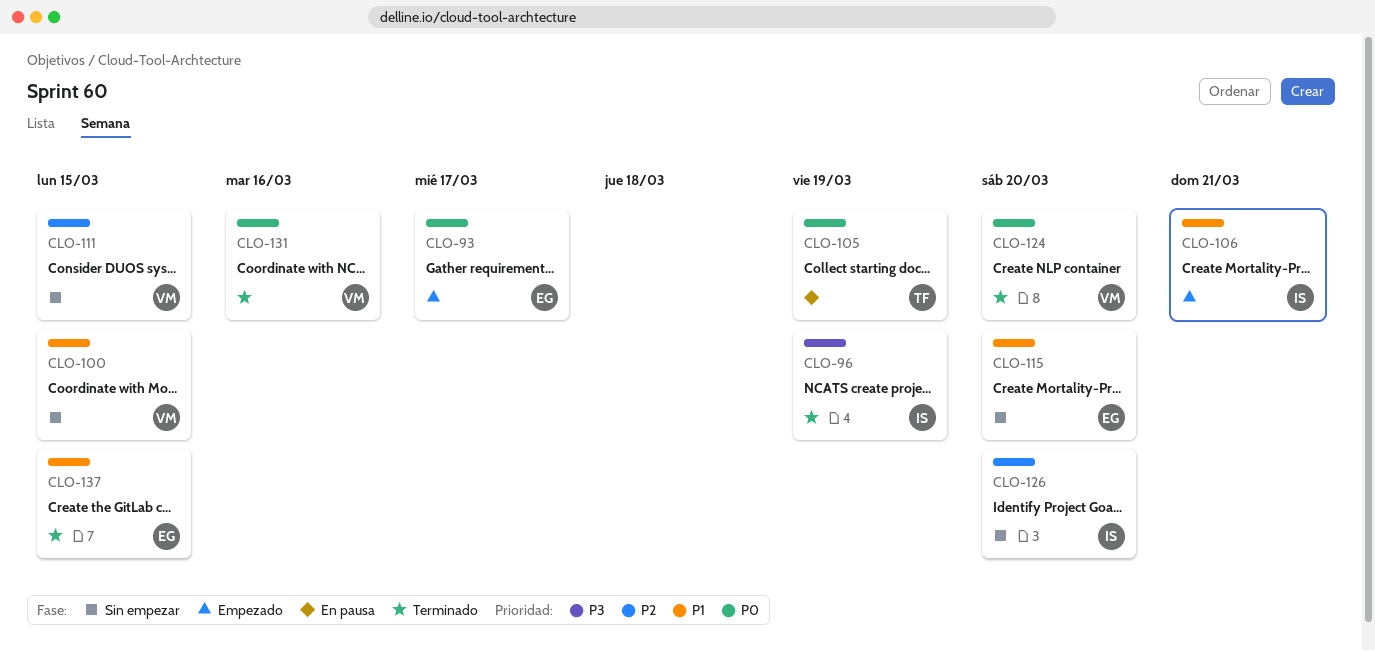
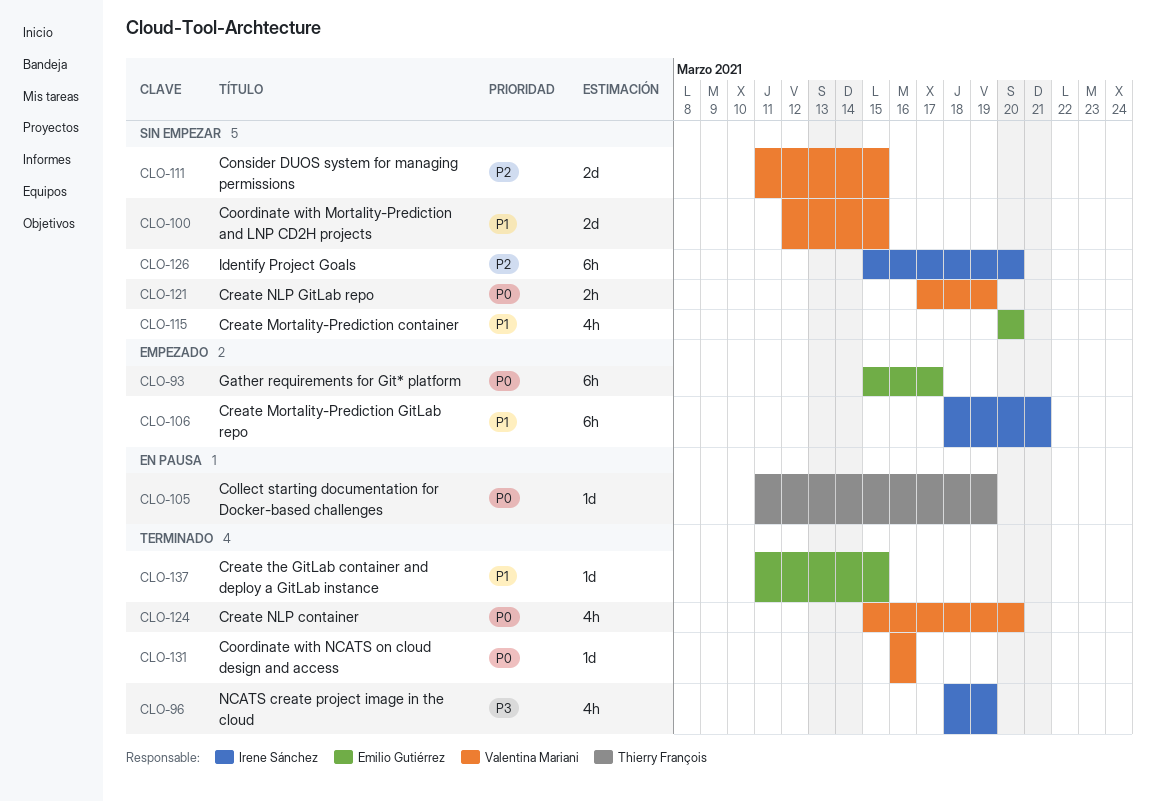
CLO-121: none -> present

